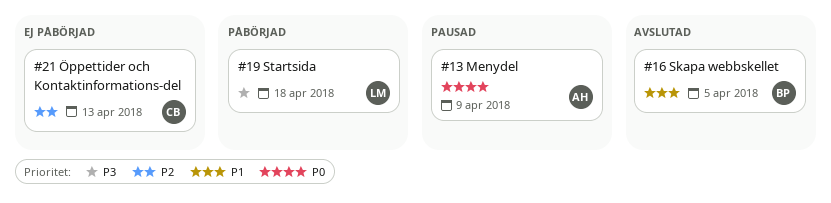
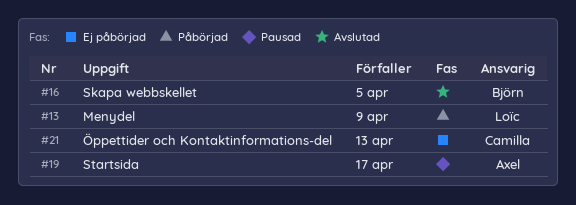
#13, status: Pausad -> Påbörjad
#13, owner: Axel -> Loïc
#19, status: Påbörjad -> Pausad
#19, owner: Loïc -> Axel
#19, due: Apr 18 -> Apr 17

